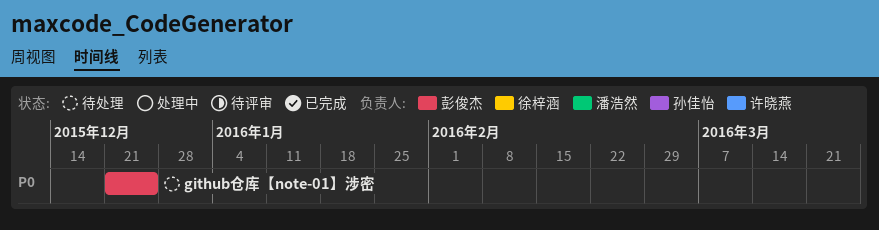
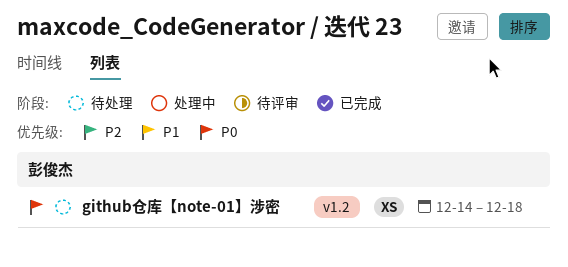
github仓库【note-01】涉密, start: Dec 21 -> Dec 14
github仓库【note-01】涉密, due: Dec 25 -> Dec 18

